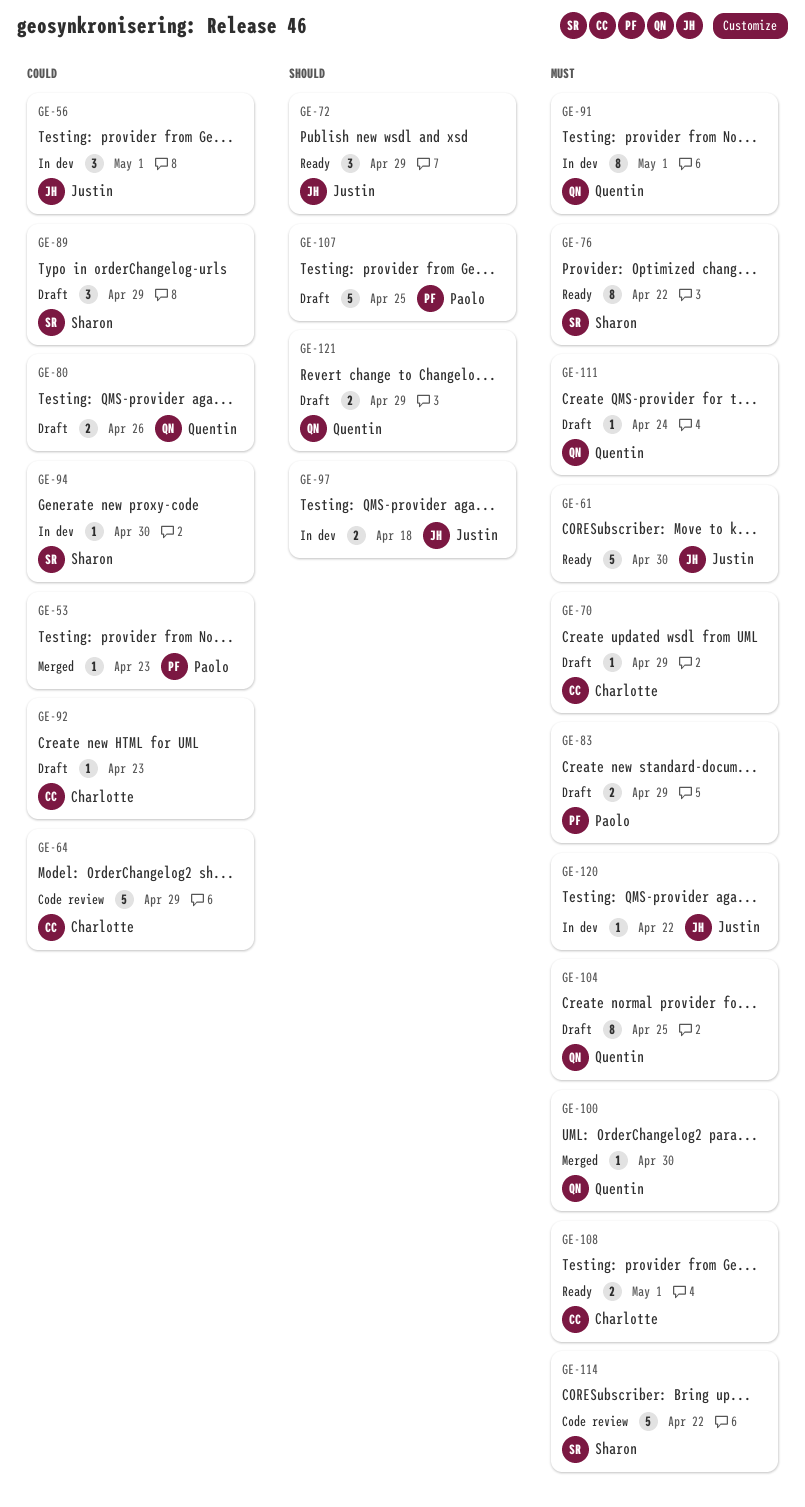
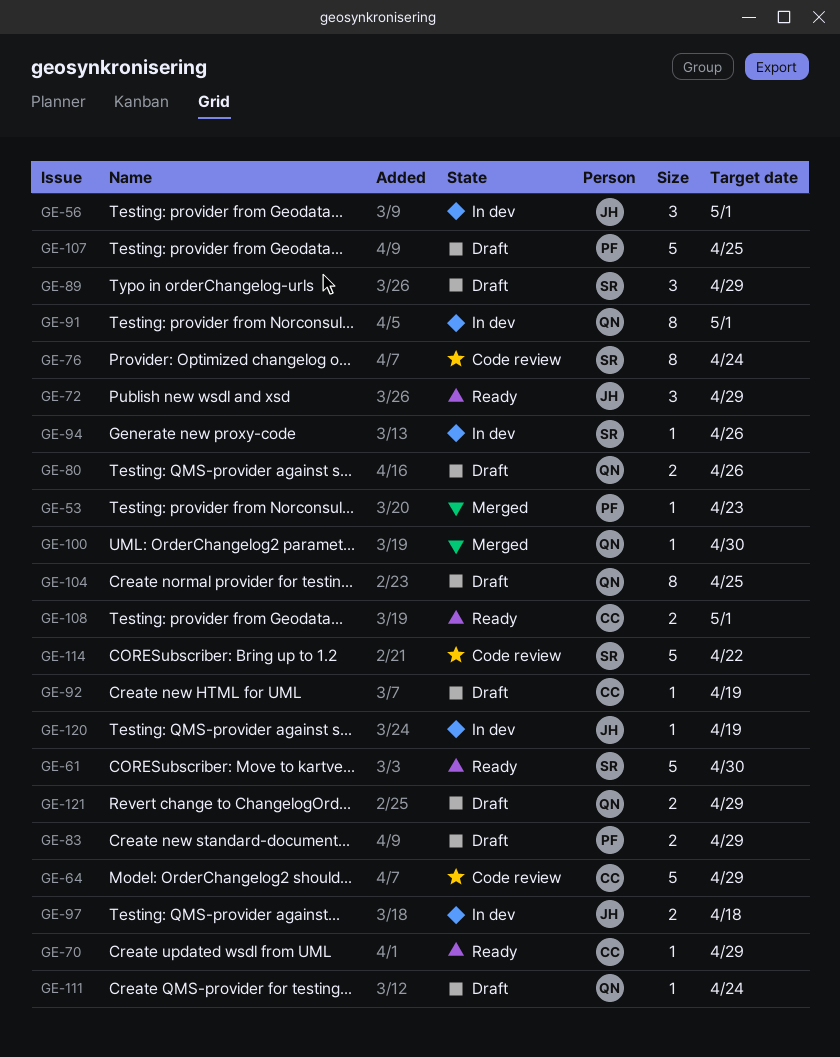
GE-61, owner: Justin -> Sharon
GE-70, status: Draft -> Ready
GE-76, status: Ready -> Code review
GE-76, due: Apr 22 -> Apr 24
GE-92, due: Apr 23 -> Apr 19
GE-94, due: Apr 30 -> Apr 26
GE-120, due: Apr 22 -> Apr 19

